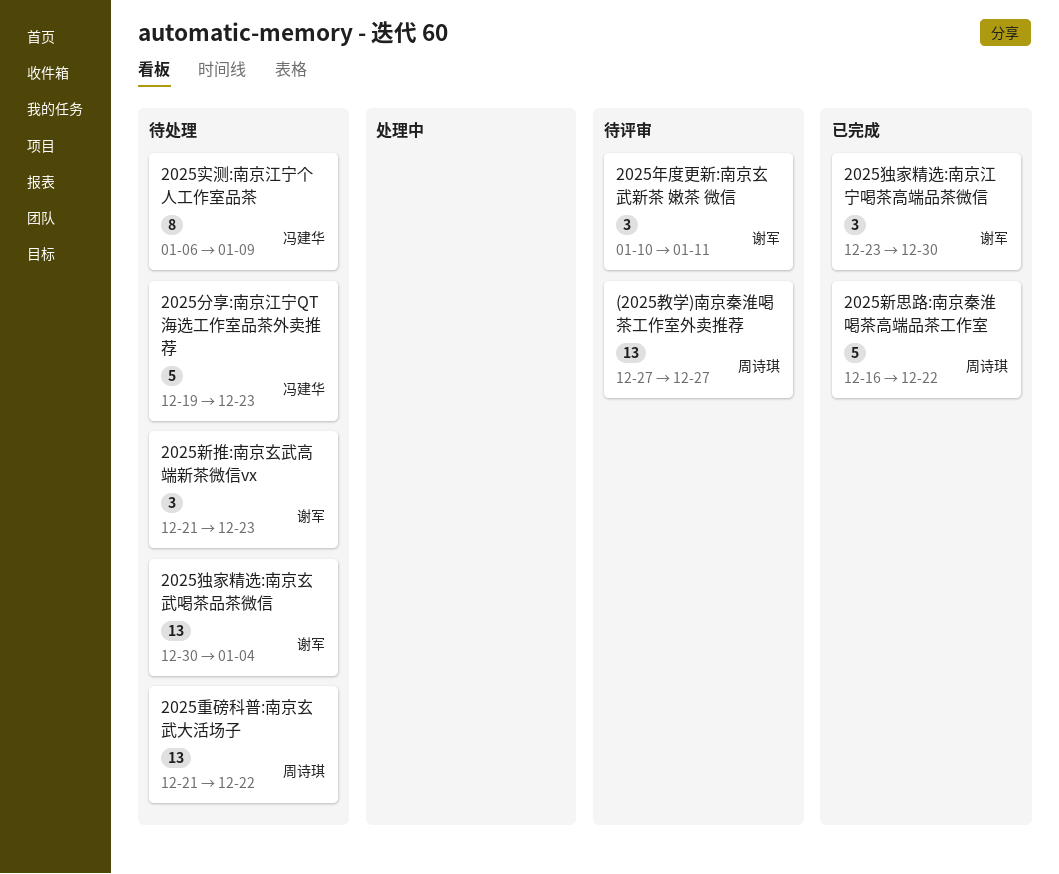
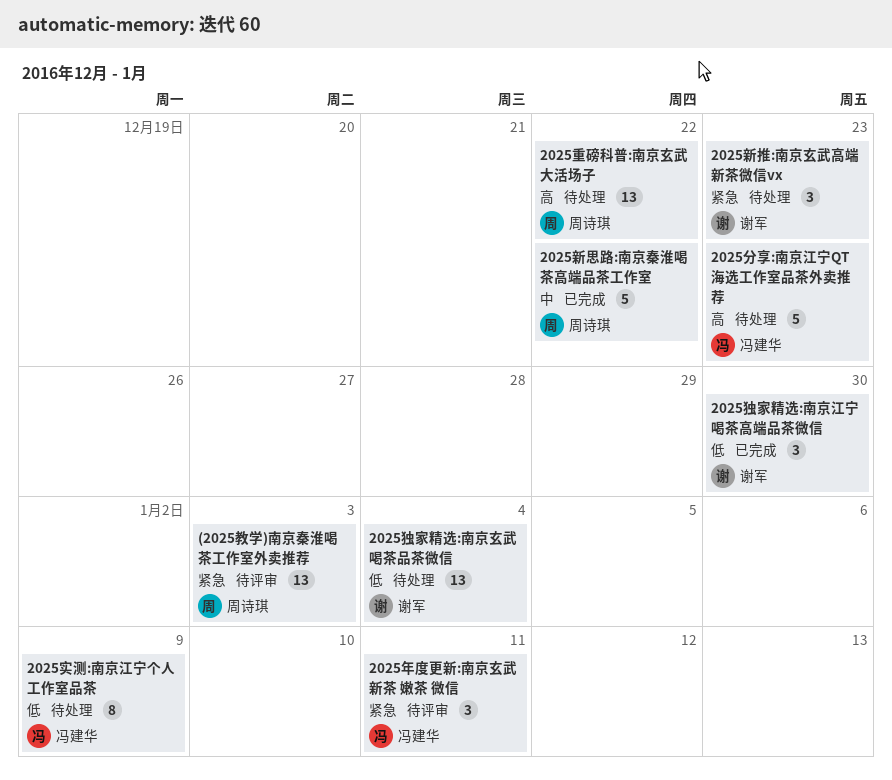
(2025教学)南京秦淮喝茶工作室外卖推荐, due: Dec 27 -> Jan 3
2025年度更新:南京玄武新茶 嫩茶 微信, owner: 谢军 -> 冯建华

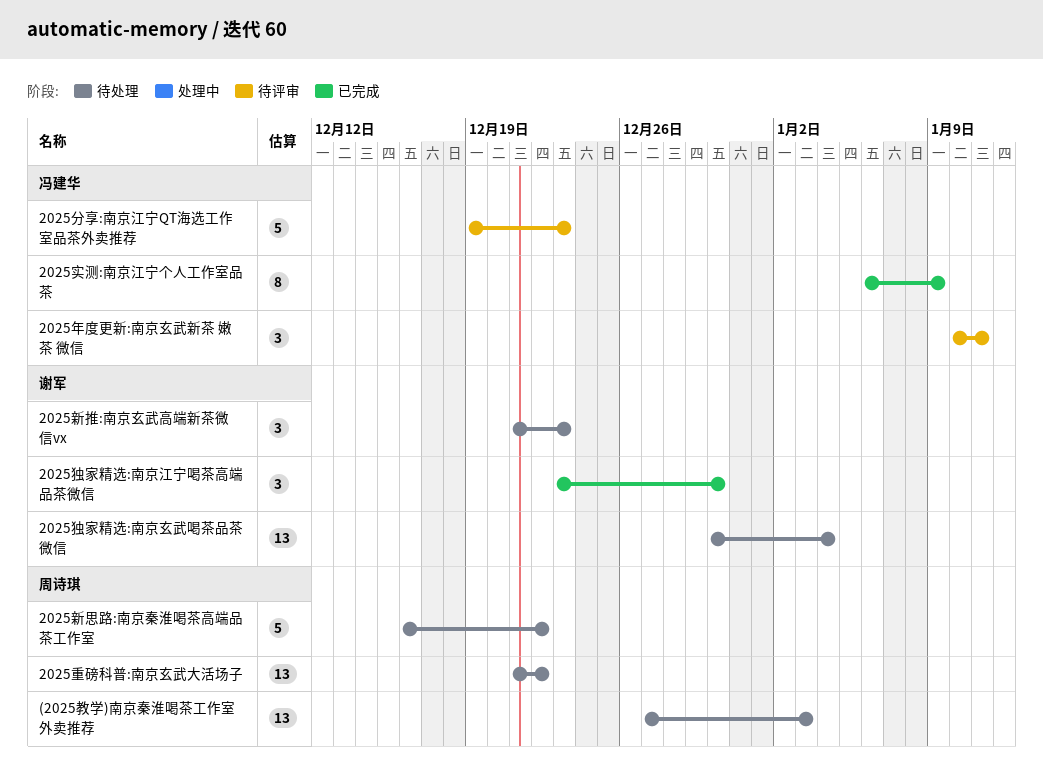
(2025教学)南京秦淮喝茶工作室外卖推荐, status: 待评审 -> 待处理
2025分享:南京江宁QT海选工作室品茶外卖推荐, status: 待处理 -> 待评审
2025实测:南京江宁个人工作室品茶, status: 待处理 -> 已完成
2025新思路:南京秦淮喝茶高端品茶工作室, status: 已完成 -> 待处理

